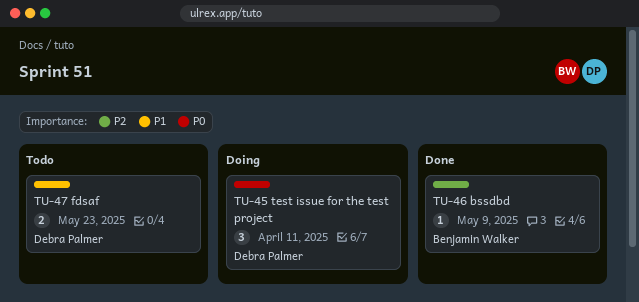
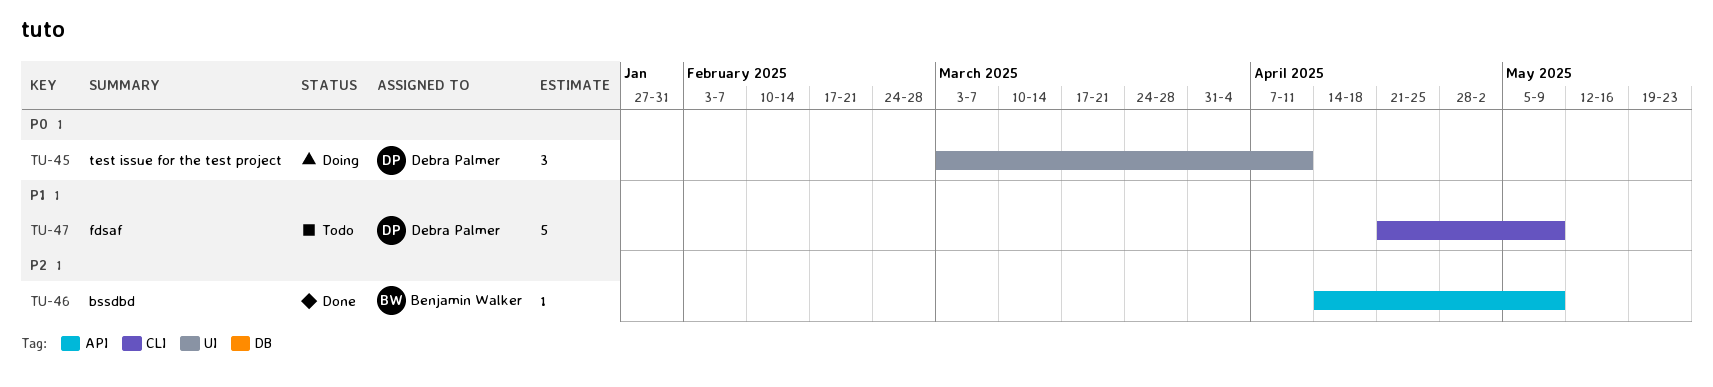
TU-47, estimate: 2 -> 5
TU-47, due: May 23 -> May 9

